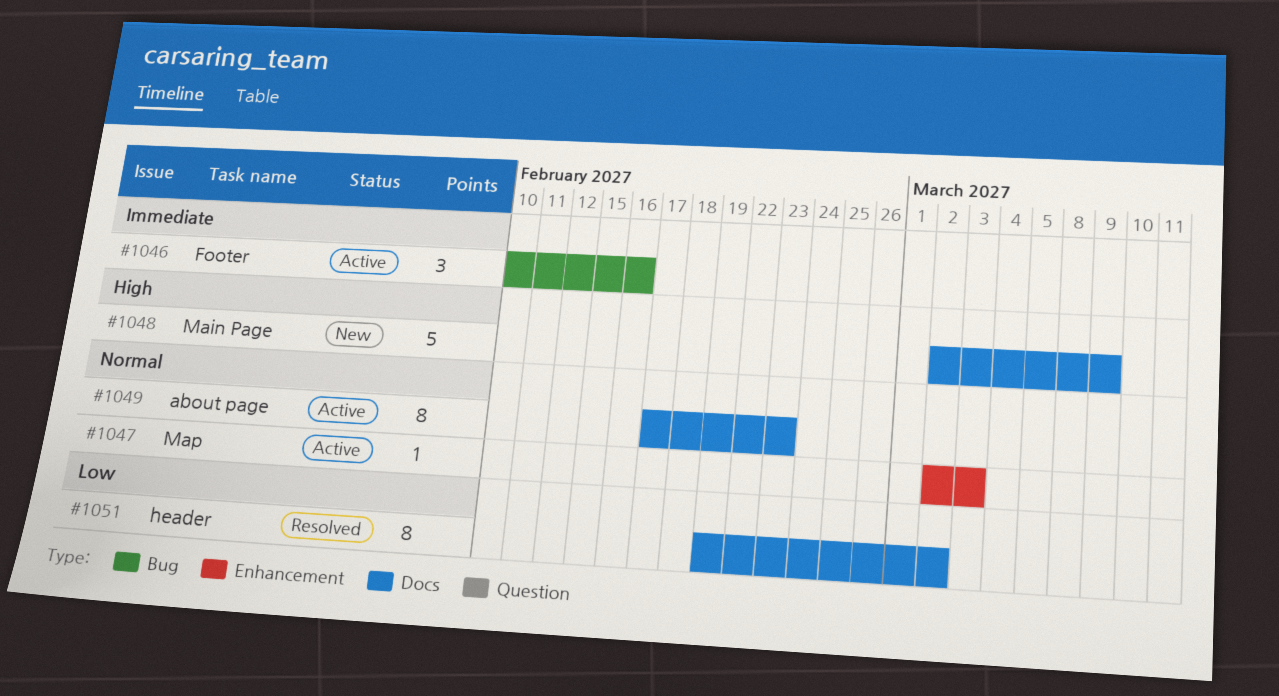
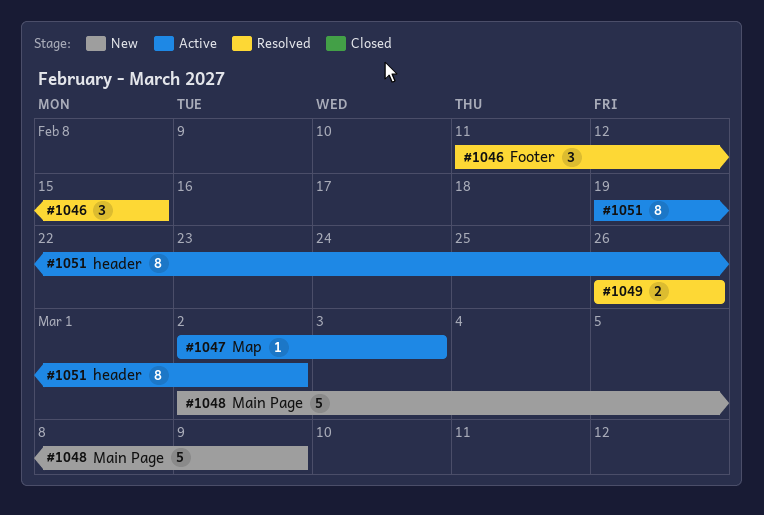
#1046, status: Active -> Resolved
#1046, start: Feb 10 -> Feb 11
#1046, due: Feb 16 -> Feb 15
#1049, status: Active -> Resolved
#1049, estimate: 8 -> 2
#1049, start: Feb 17 -> Feb 26
#1049, due: Feb 23 -> Feb 26
#1051, status: Resolved -> Active

